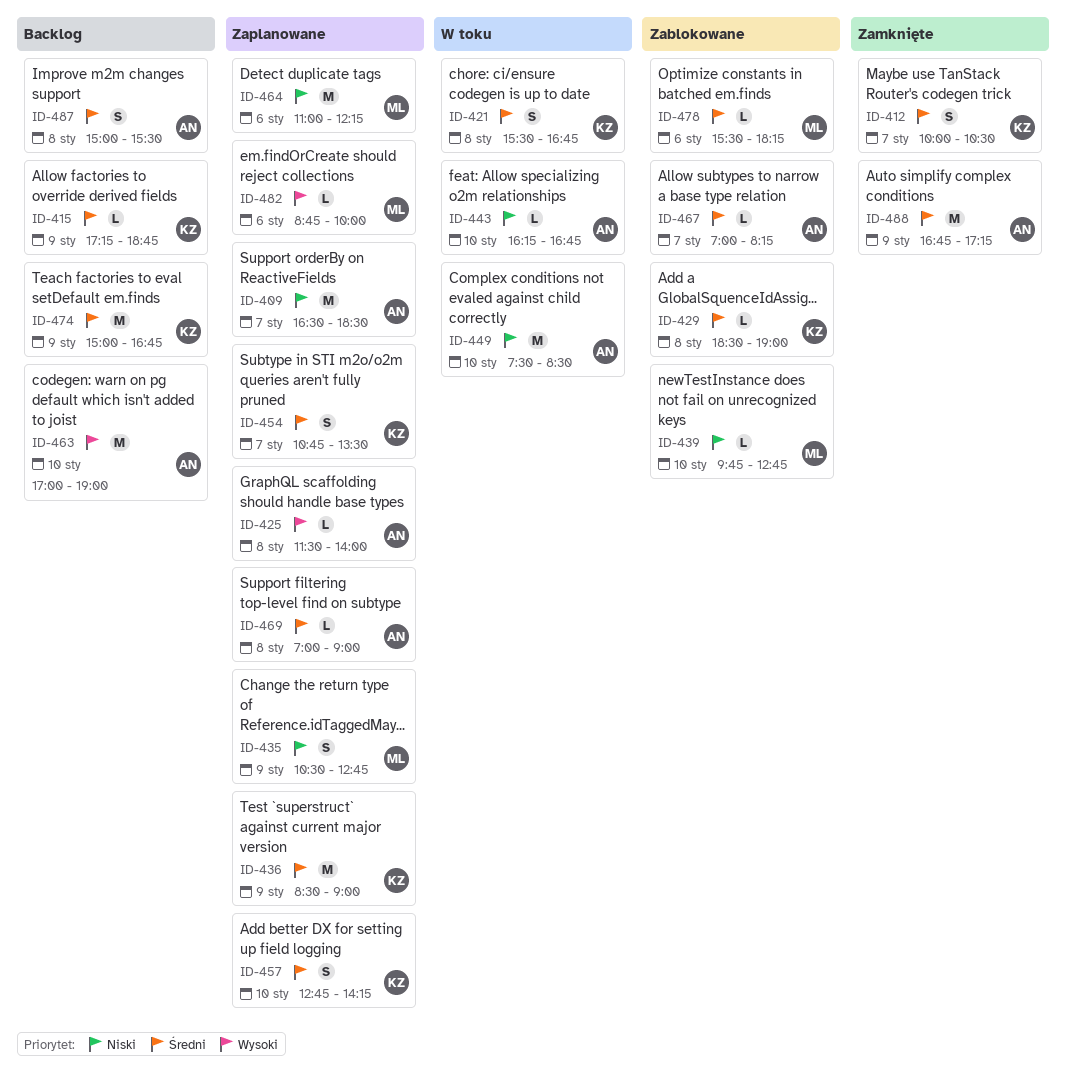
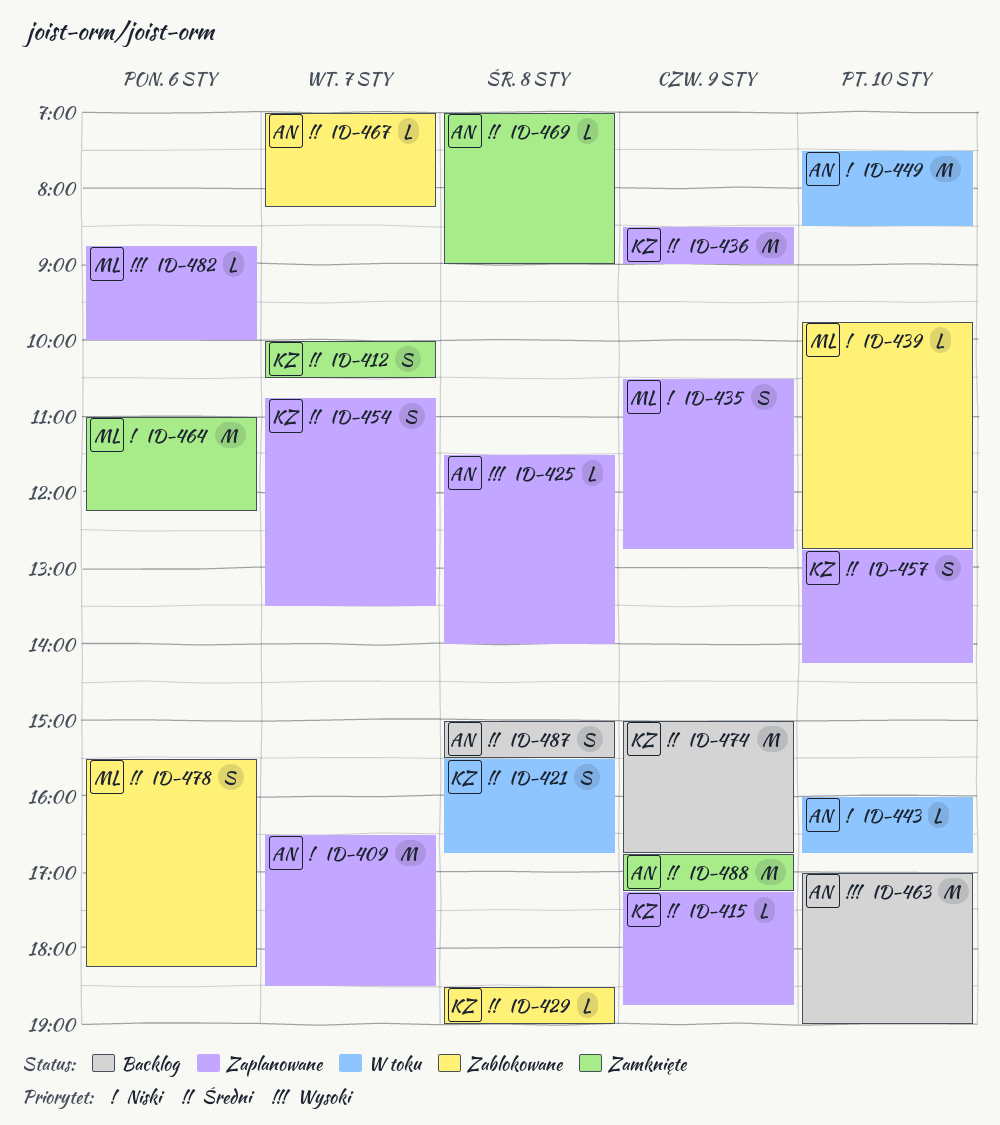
ID-415, status: Backlog -> Zaplanowane
ID-443, begins: 16:15 -> 16:00
ID-464, status: Zaplanowane -> Zamknięte
ID-469, status: Zaplanowane -> Zamknięte
ID-478, estimate: L -> S

